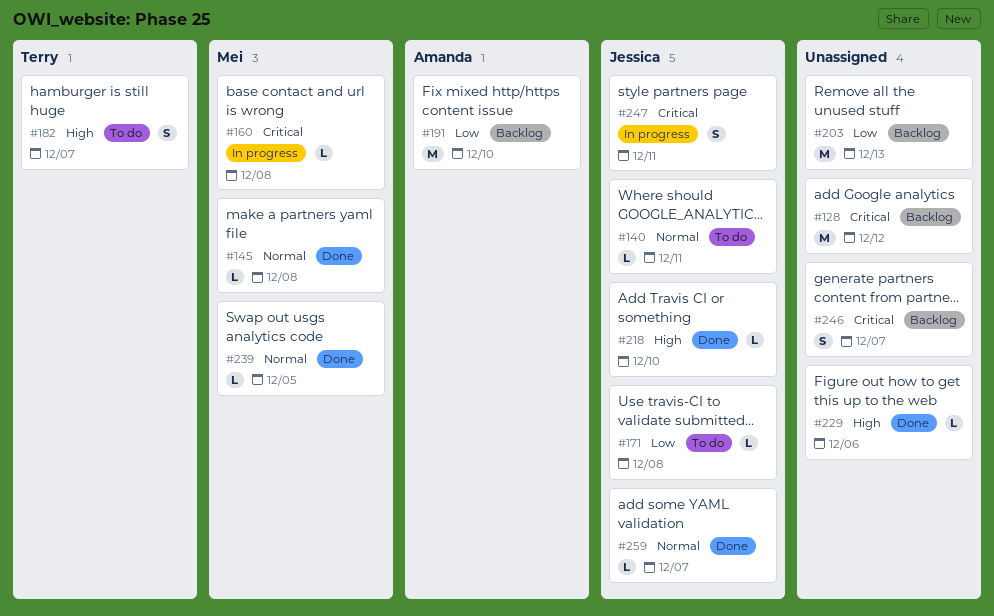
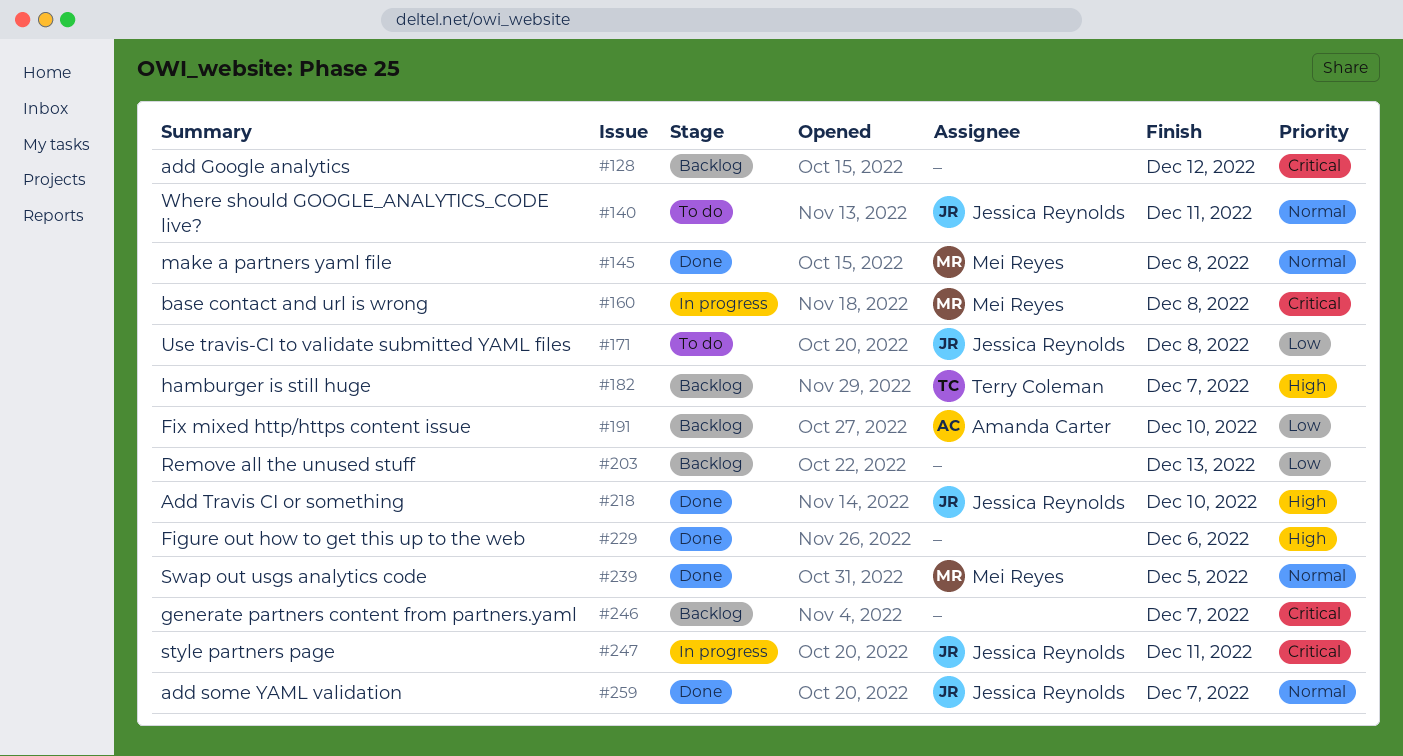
#182, status: To do -> Backlog

